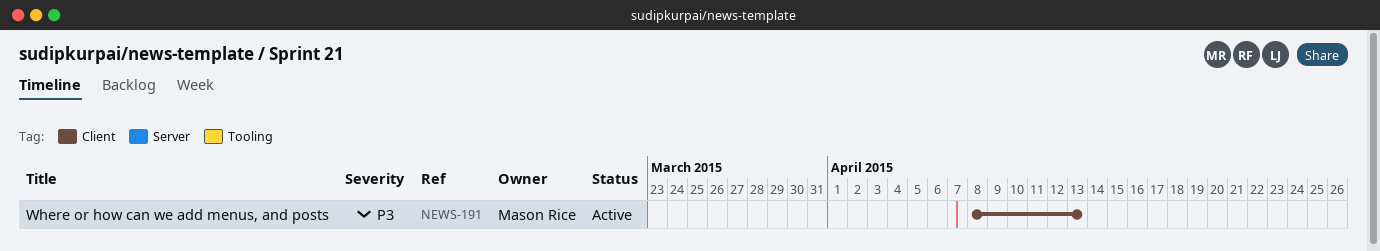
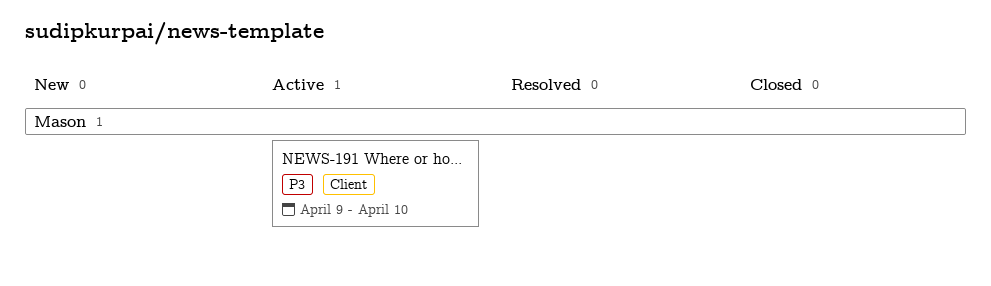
NEWS-191, start: Apr 8 -> Apr 9
NEWS-191, due: Apr 13 -> Apr 10

